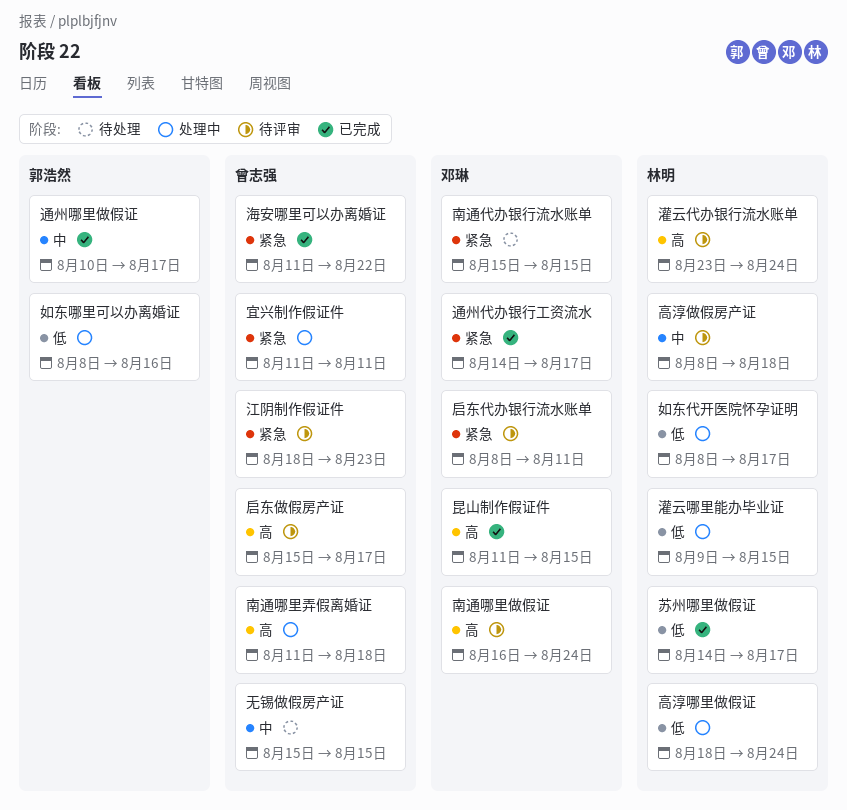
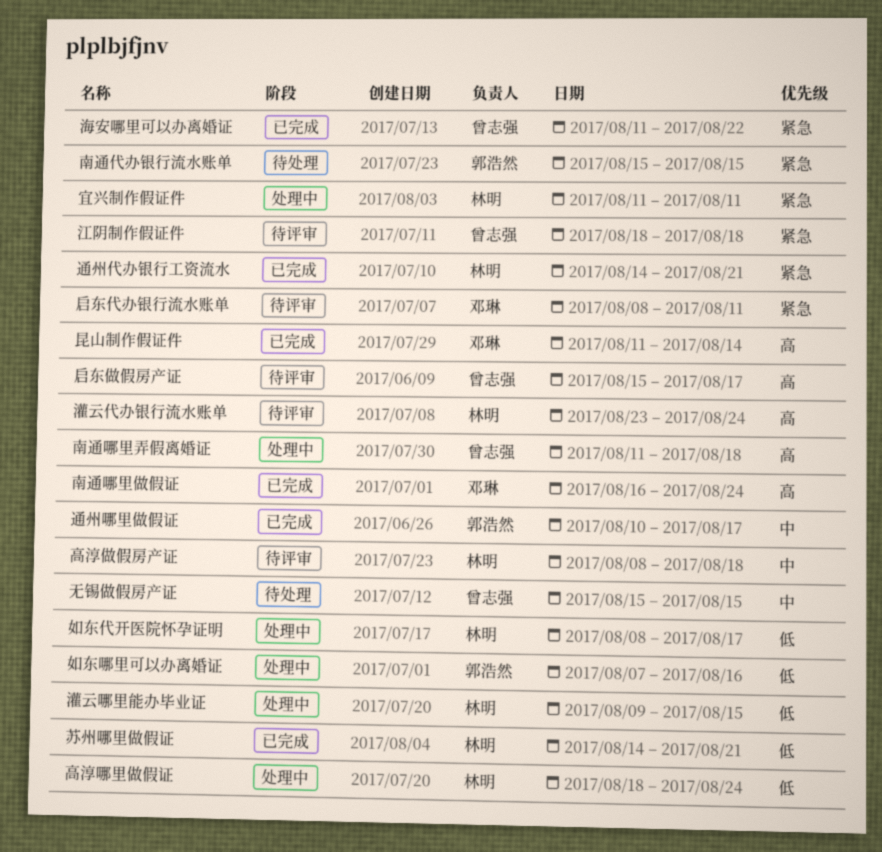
南通代办银行流水账单, owner: 邓琳 -> 郭浩然
南通哪里做假证, status: 待评审 -> 已完成
如东哪里可以办离婚证, start: Aug 8 -> Aug 7
宜兴制作假证件, owner: 曾志强 -> 林明
昆山制作假证件, due: Aug 15 -> Aug 14
江阴制作假证件, due: Aug 23 -> Aug 18
苏州哪里做假证, due: Aug 17 -> Aug 21
通州代办银行工资流水, owner: 邓琳 -> 林明
通州代办银行工资流水, due: Aug 17 -> Aug 21

